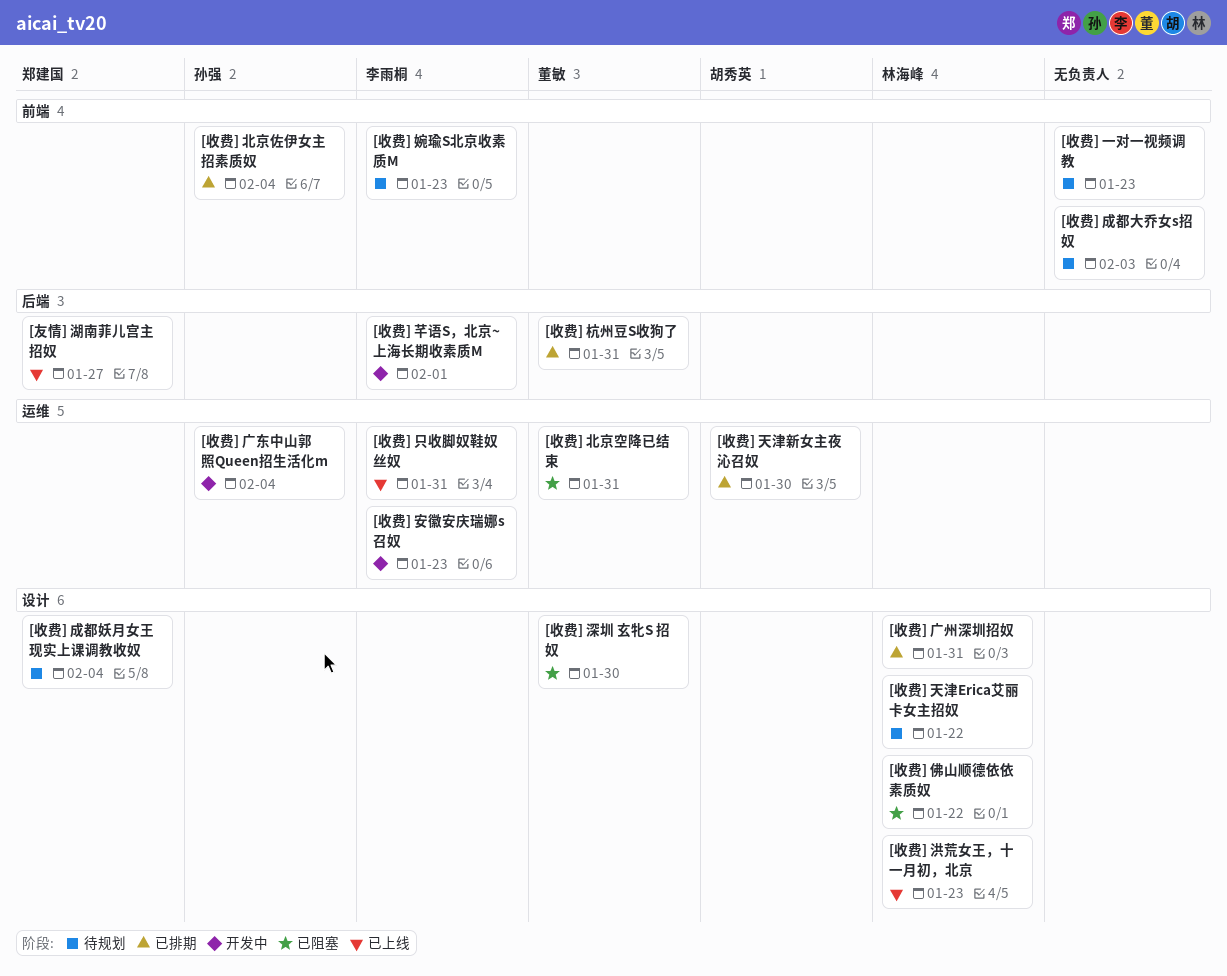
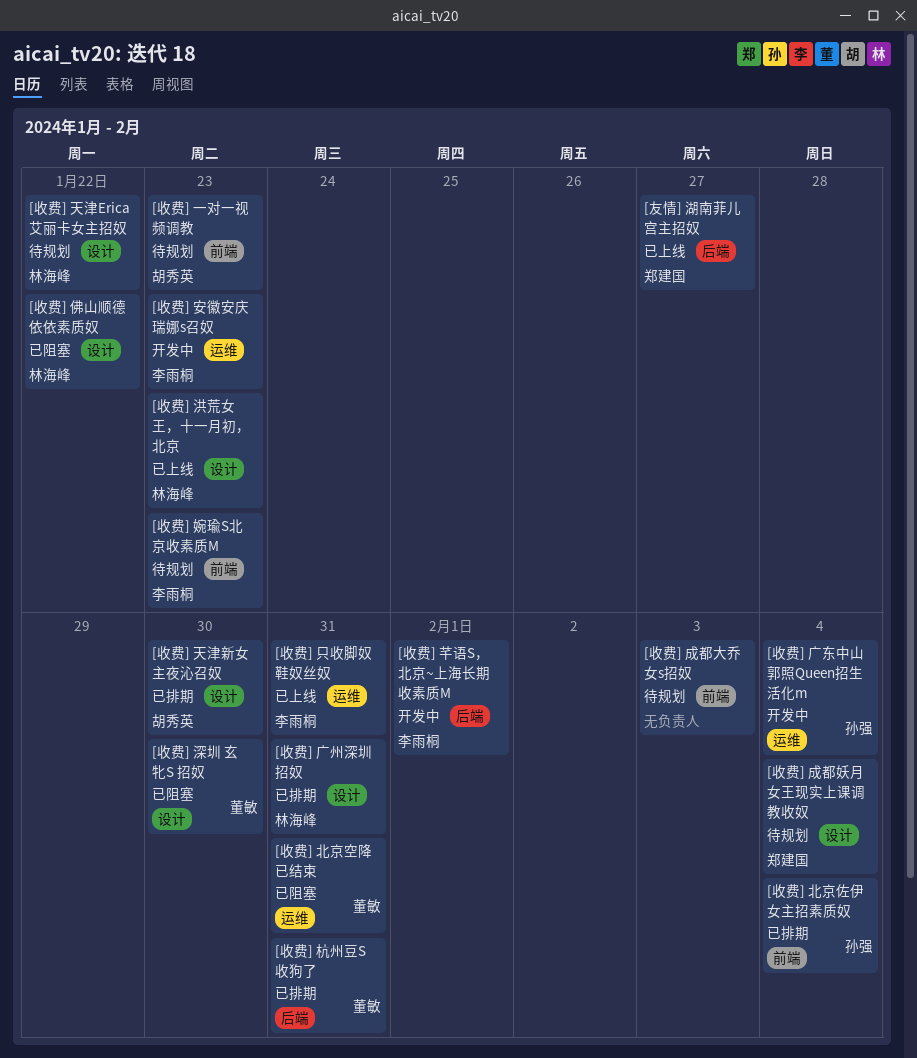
[收费] 一对一视频调教, owner: none -> 胡秀英
[收费] 天津新女主夜沁召奴, label: 运维 -> 设计

